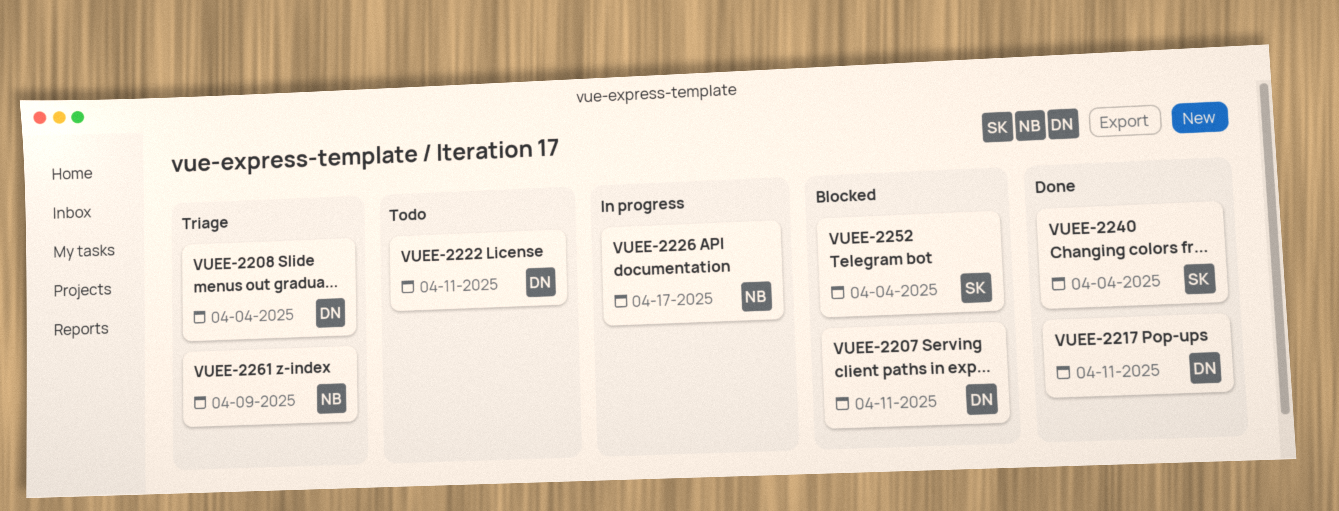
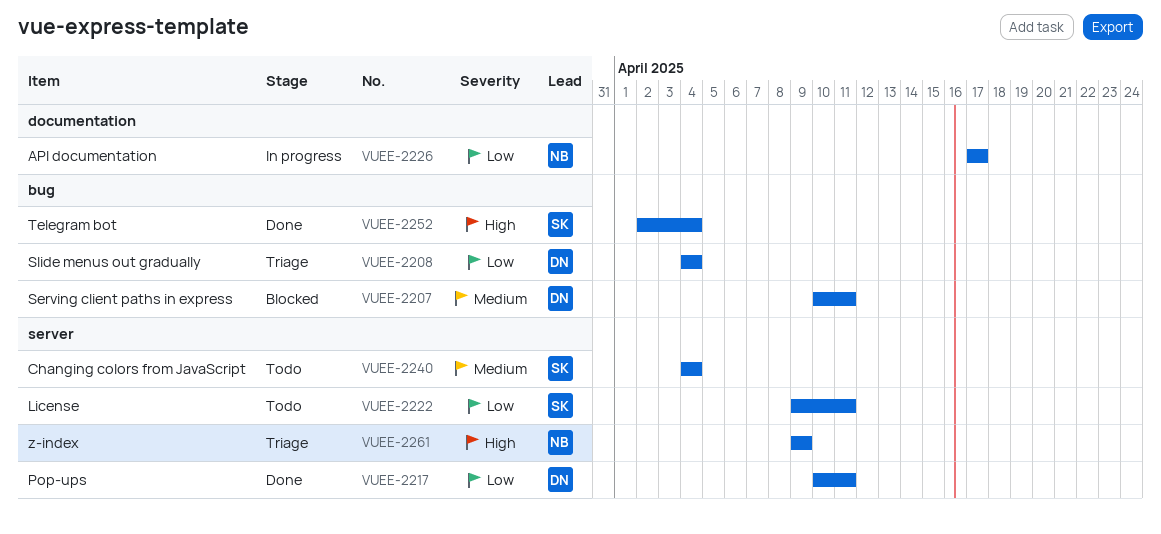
VUEE-2222, owner: DN -> SK
VUEE-2240, status: Done -> Todo
VUEE-2252, status: Blocked -> Done

